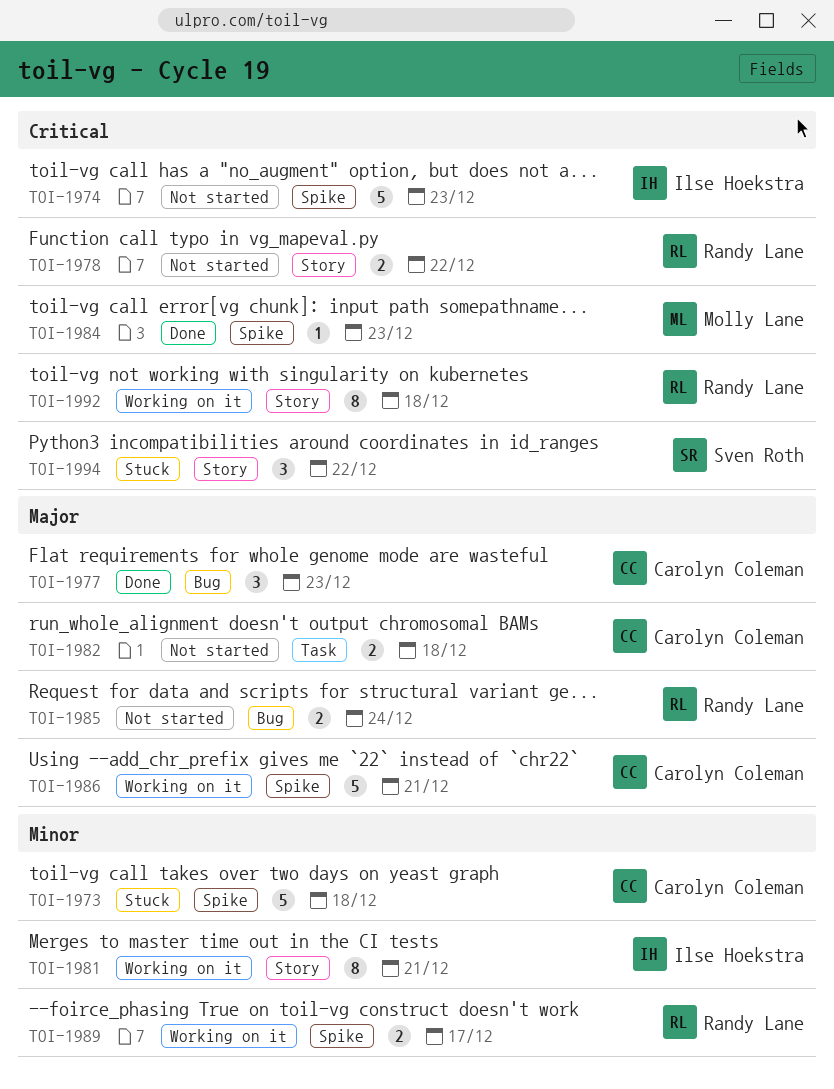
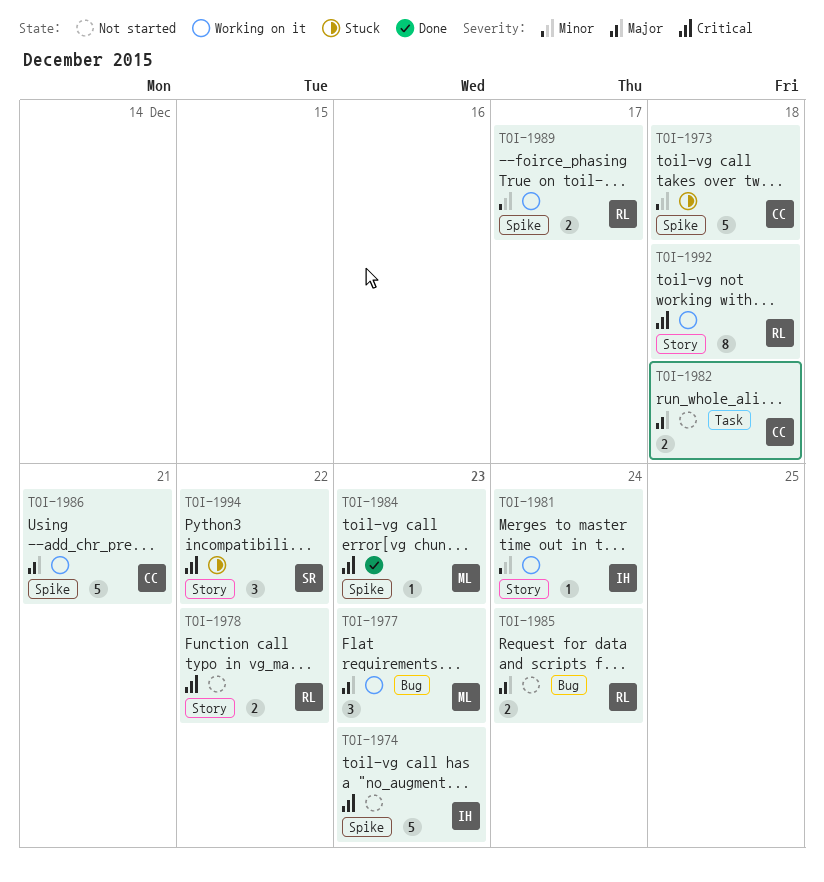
TOI-1977, status: Done -> Working on it
TOI-1977, owner: Carolyn Coleman -> Molly Lane
TOI-1981, estimate: 8 -> 1
TOI-1981, due: Dec 21 -> Dec 24

